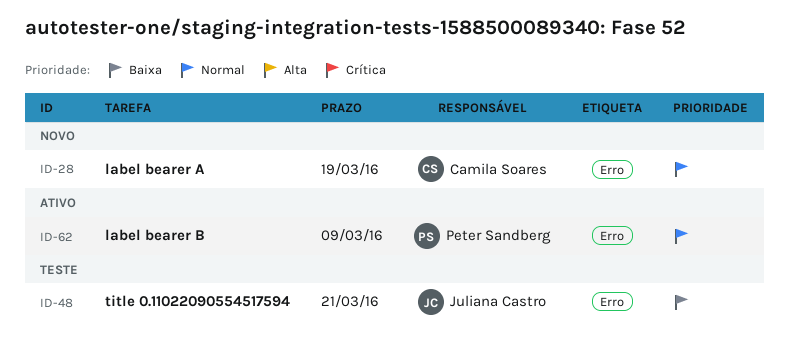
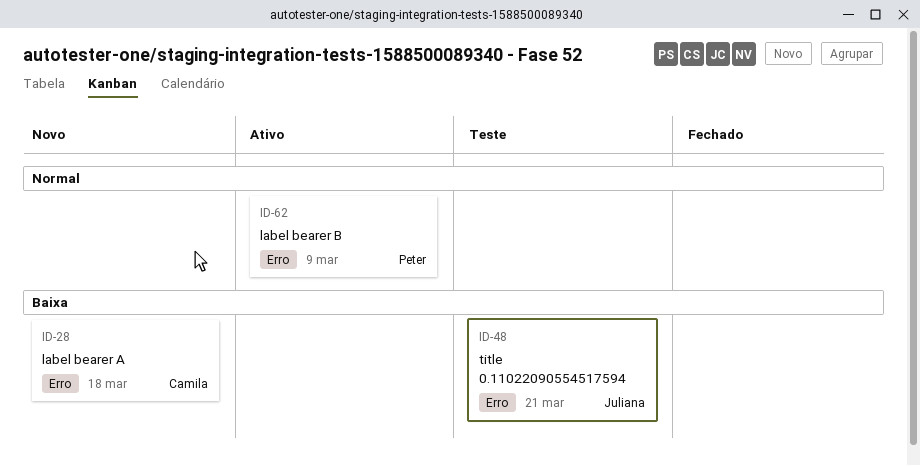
ID-28, priority: Normal -> Baixa
ID-28, due: Mar 19 -> Mar 18

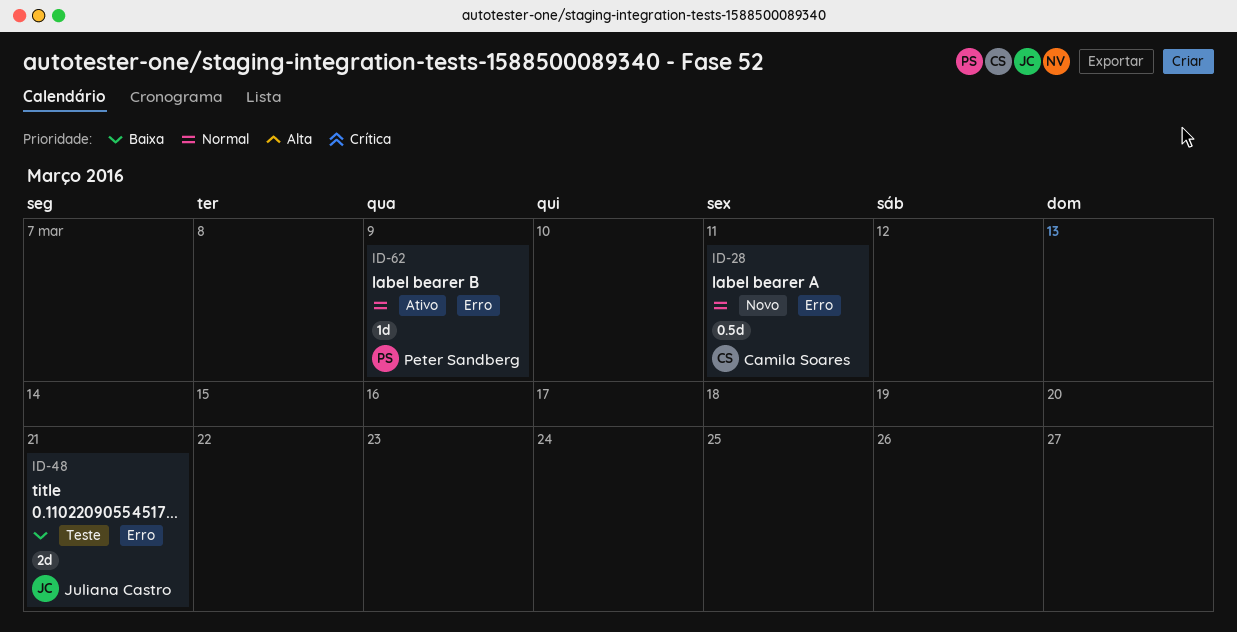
ID-28, priority: Baixa -> Normal
ID-28, due: Mar 18 -> Mar 11

